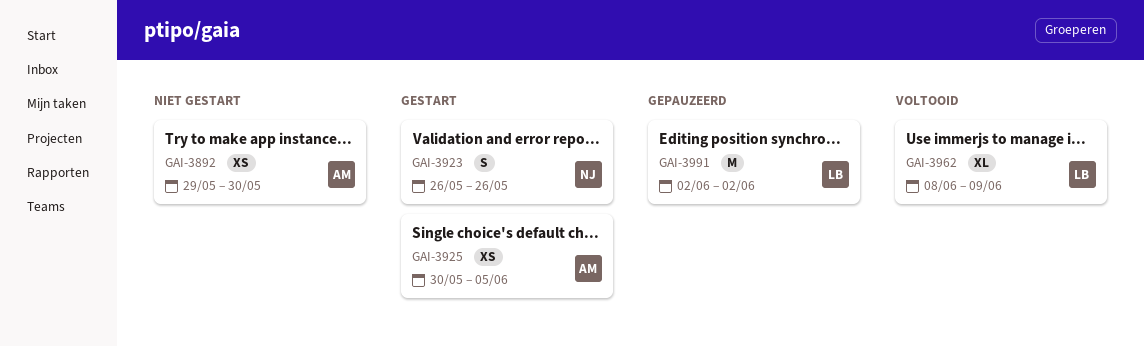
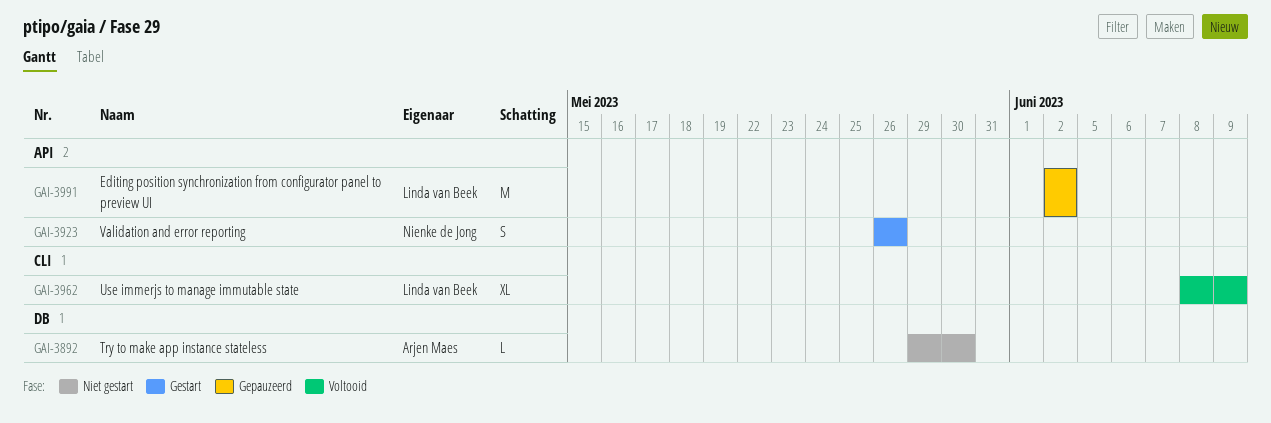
GAI-3892, estimate: XS -> L
GAI-3925: present -> none

